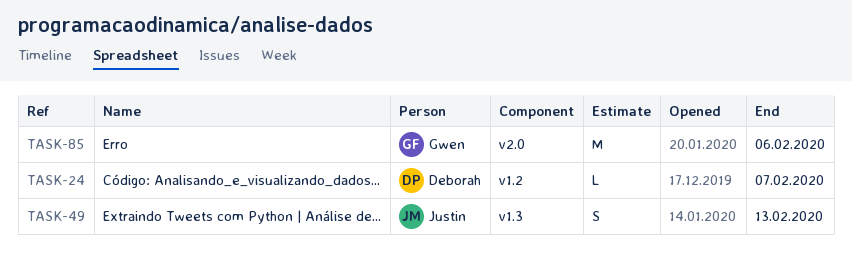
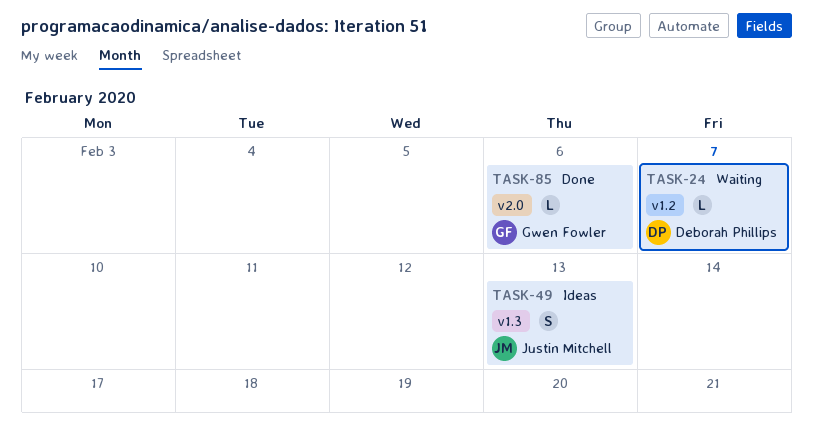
TASK-85, estimate: M -> L

